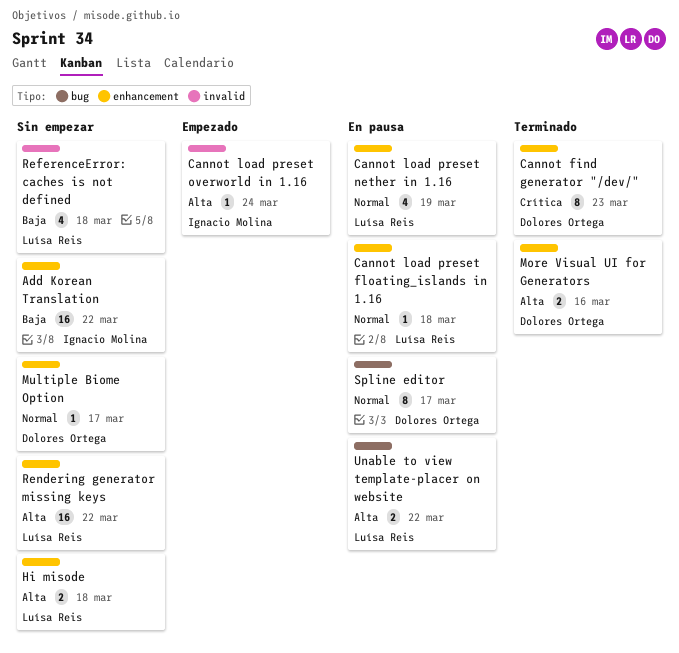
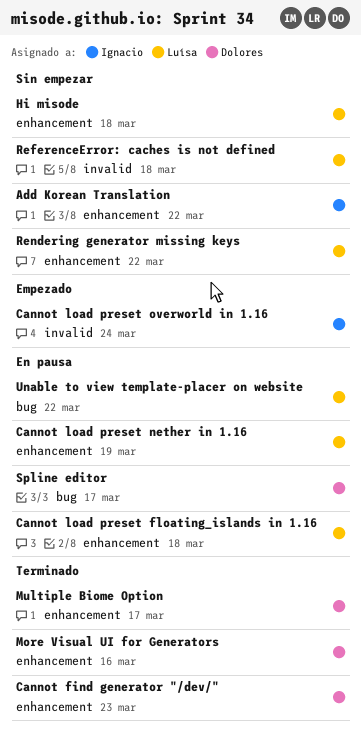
Multiple Biome Option, status: Sin empezar -> Terminado

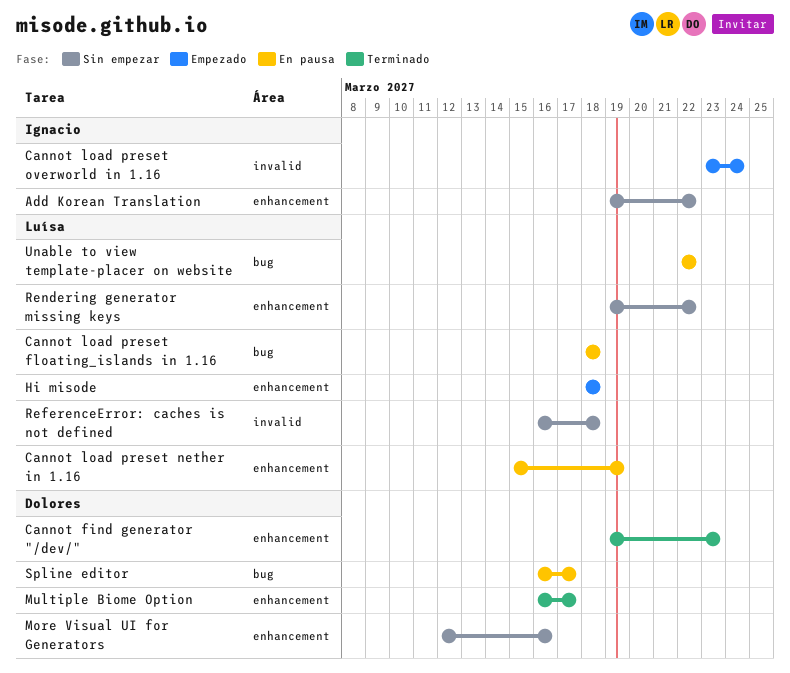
Cannot load preset floating_islands in 1.16, label: enhancement -> bug
Hi misode, status: Sin empezar -> Empezado
More Visual UI for Generators, status: Terminado -> Sin empezar

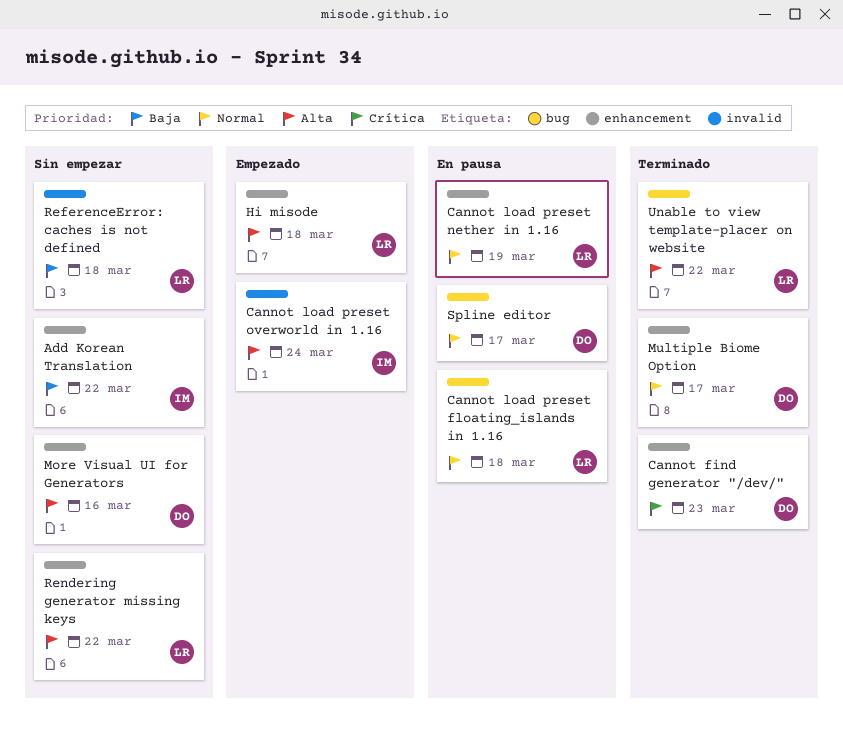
Unable to view template-placer on website, status: En pausa -> Terminado

